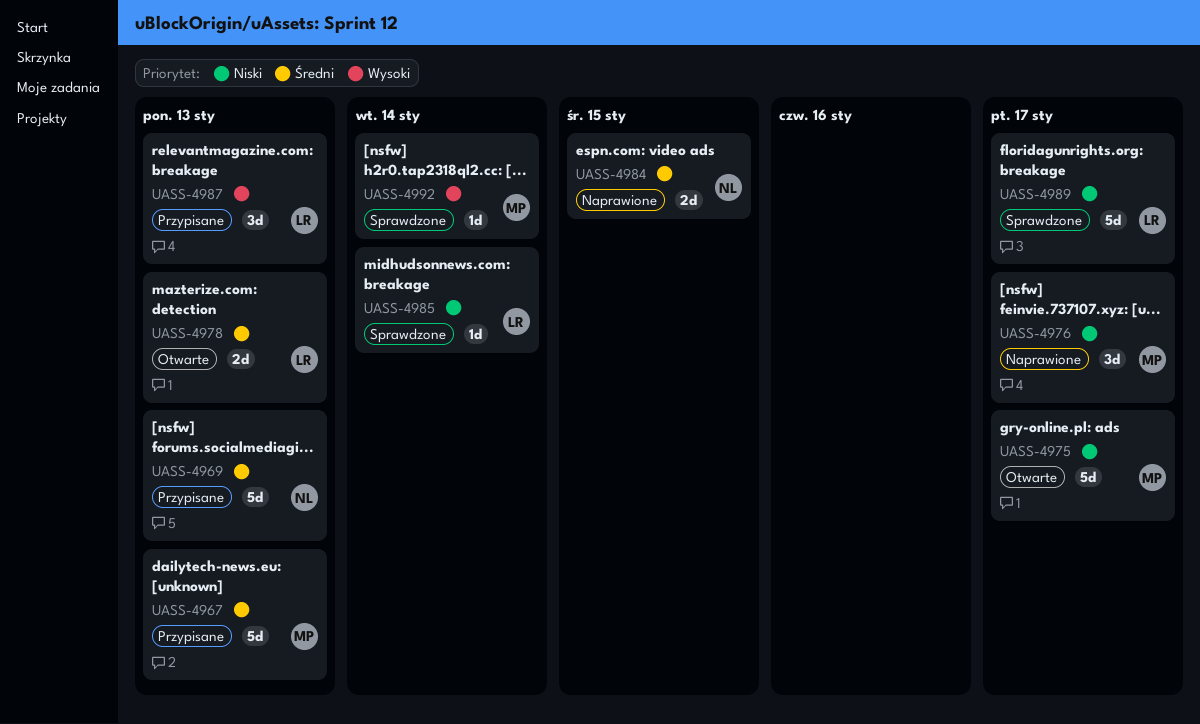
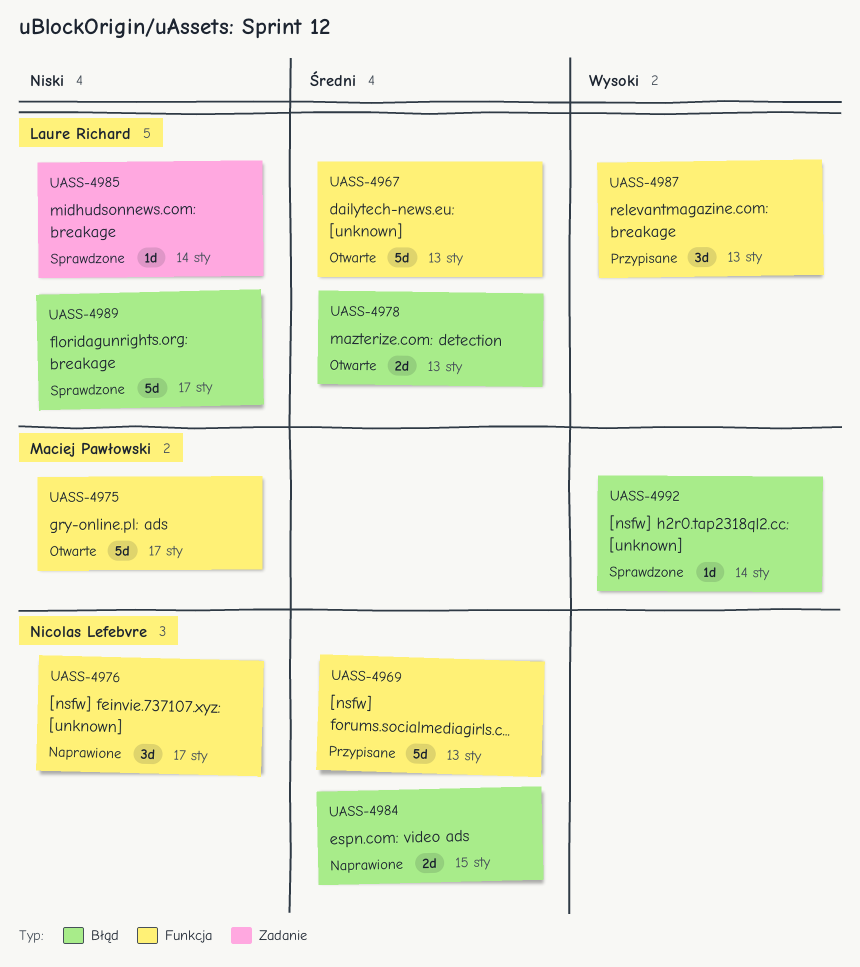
UASS-4967, status: Przypisane -> Otwarte
UASS-4967, owner: Maciej Pawłowski -> Laure Richard
UASS-4976, owner: Maciej Pawłowski -> Nicolas Lefebvre

